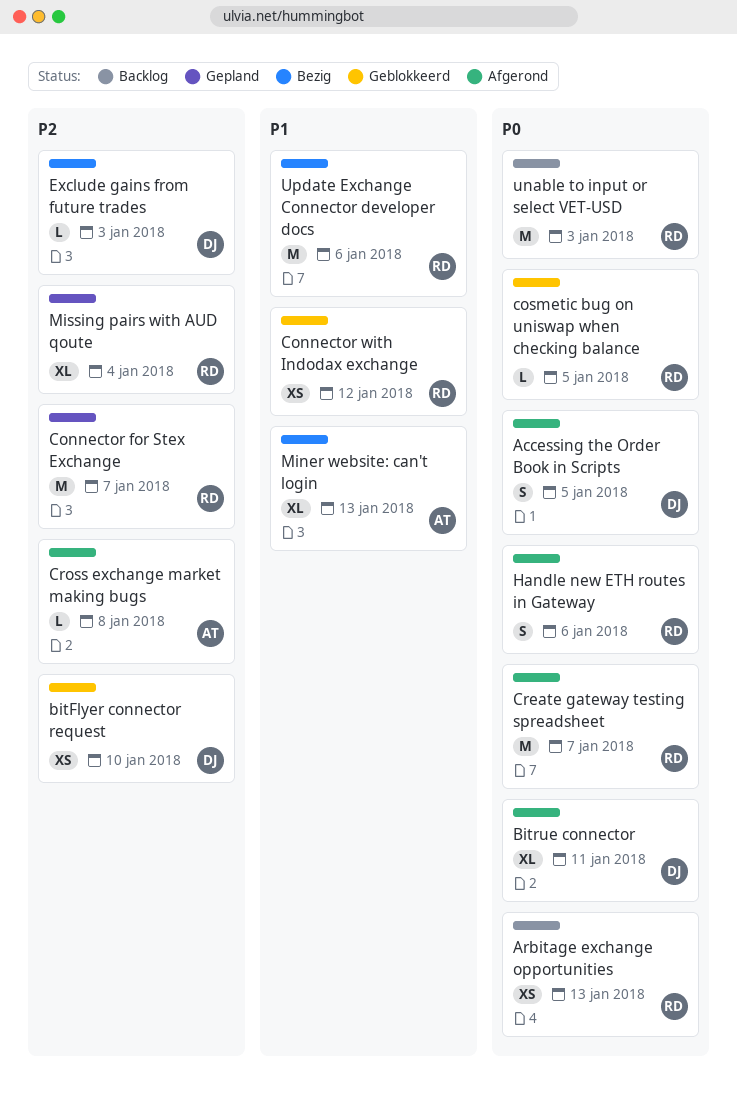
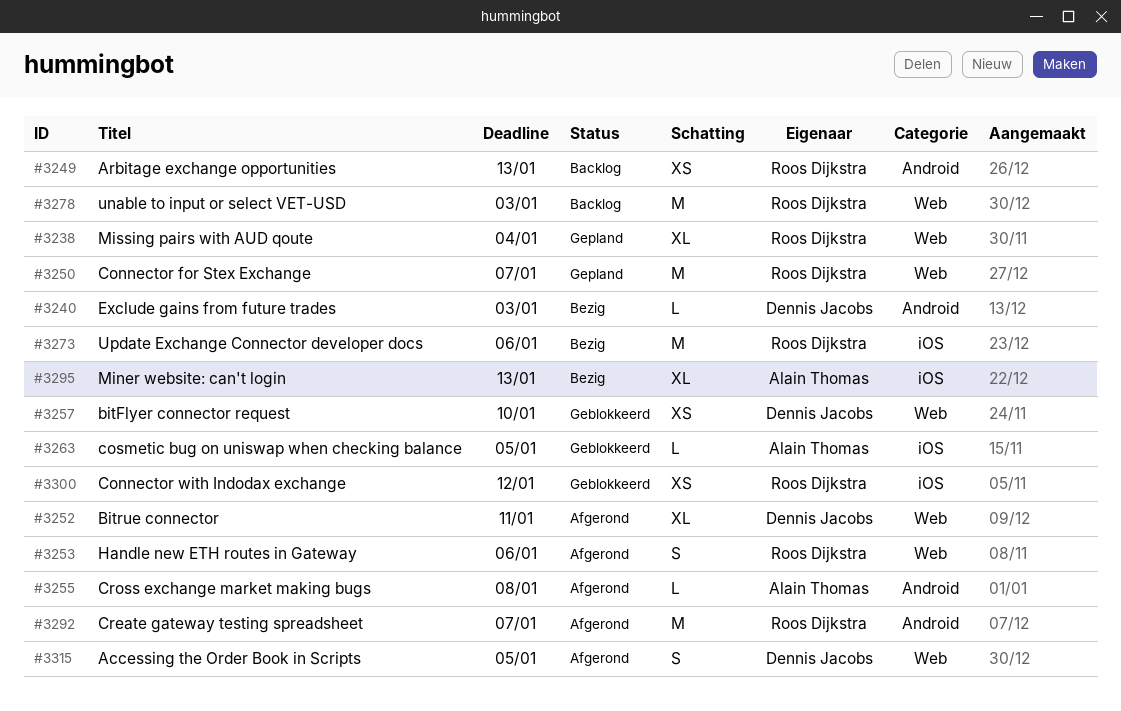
cosmetic bug on uniswap when checking balance, owner: Roos Dijkstra -> Alain Thomas

